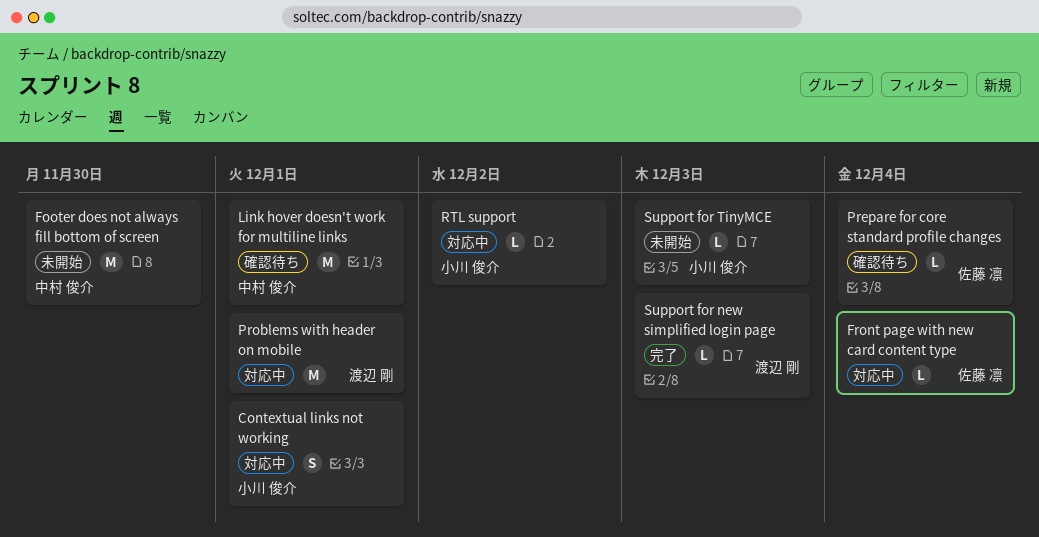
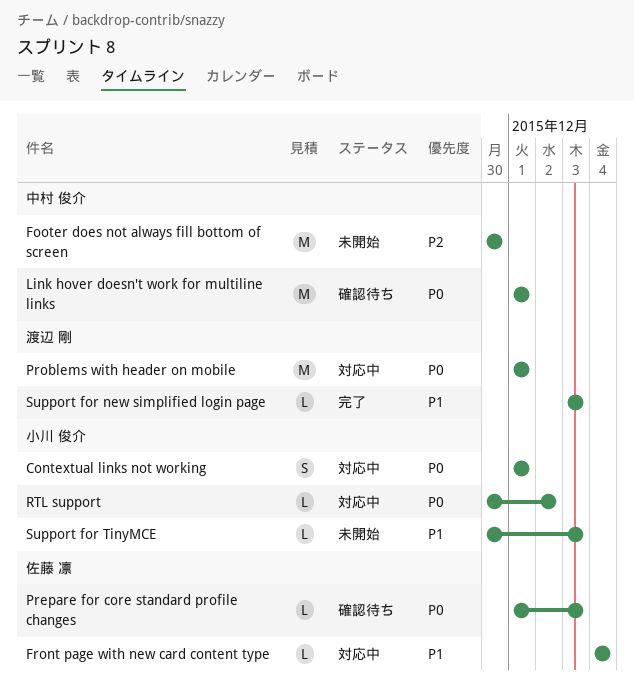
Prepare for core standard profile changes, due: Dec 4 -> Dec 3

